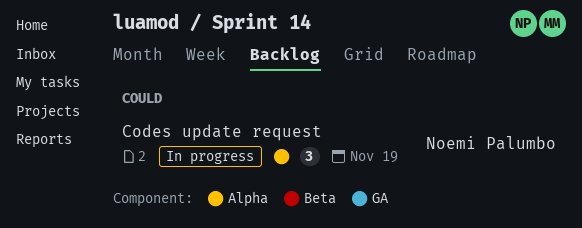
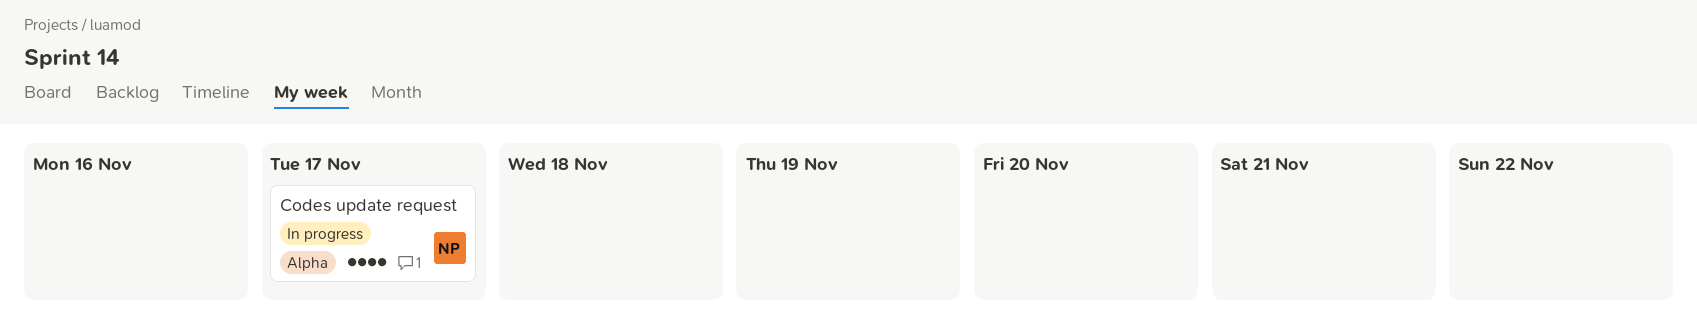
Codes update request, estimate: 3 -> 4
Codes update request, due: Nov 19 -> Nov 17

